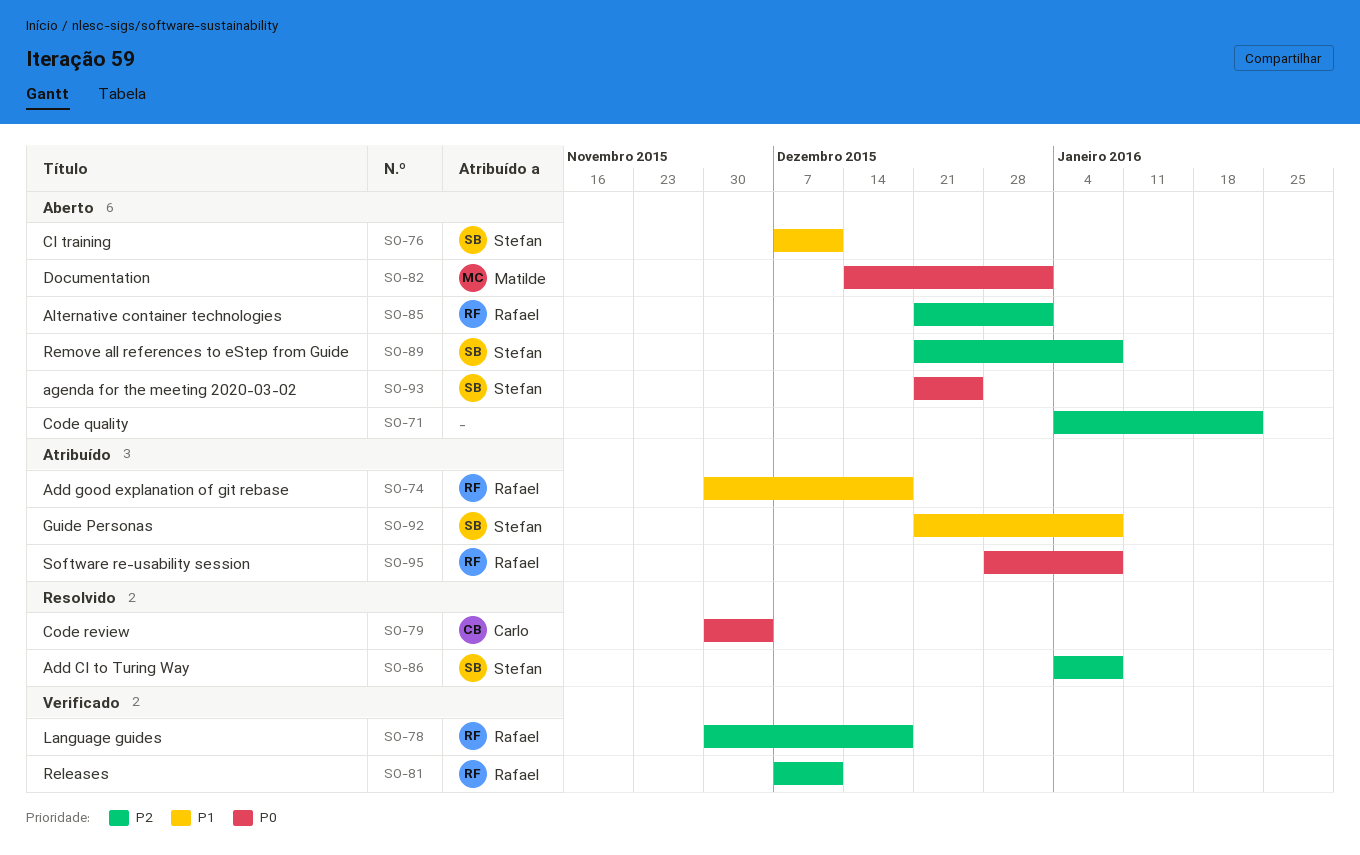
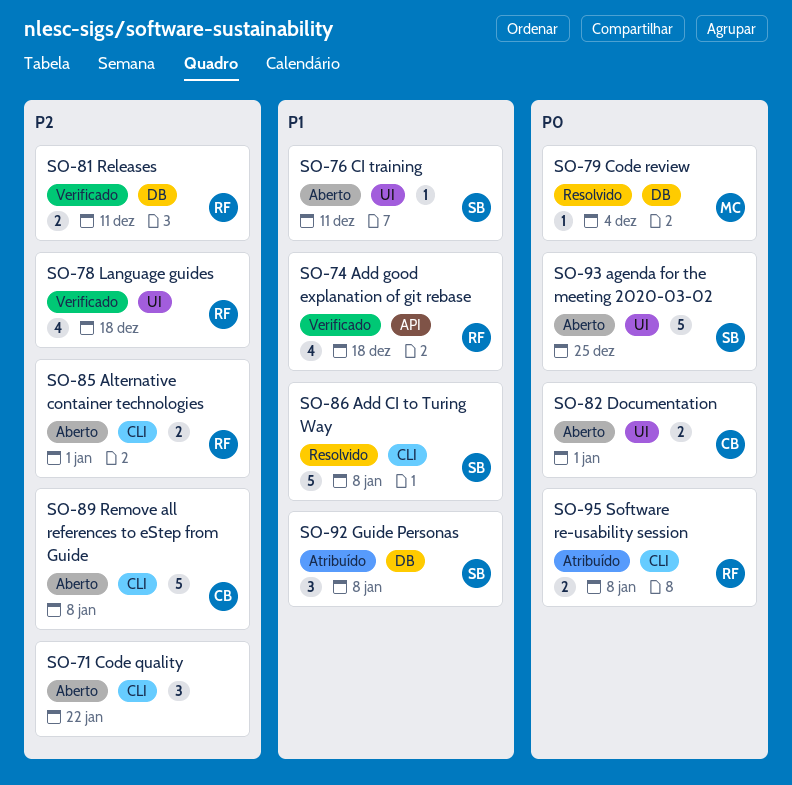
SO-74, status: Atribuído -> Verificado
SO-79, owner: Carlo -> Matilde
SO-82, owner: Matilde -> Carlo
SO-86, priority: P2 -> P1
SO-89, owner: Stefan -> Carlo

